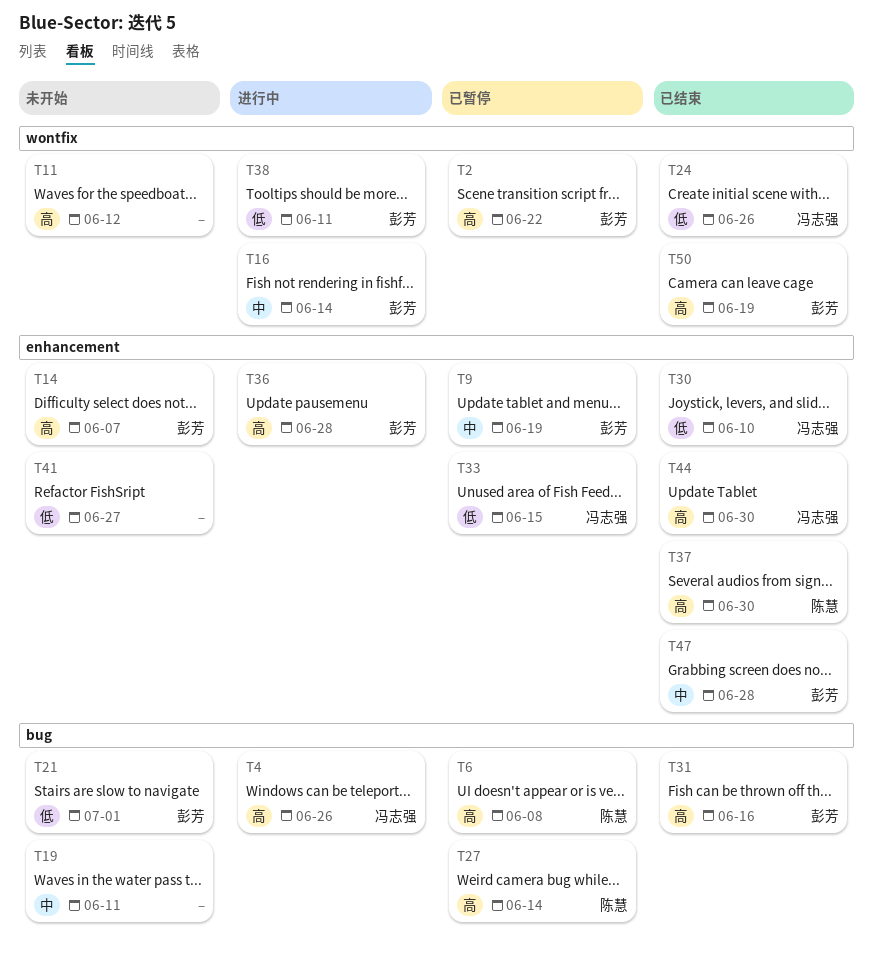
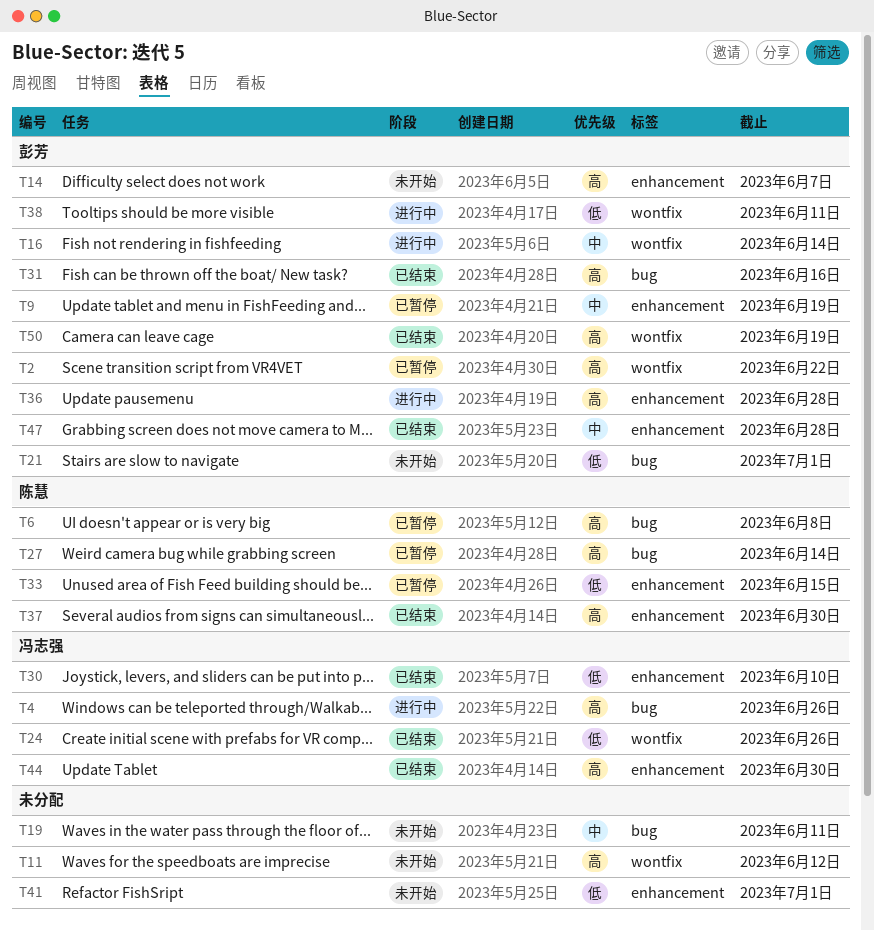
T33, owner: 冯志强 -> 陈慧
T41, due: Jun 27 -> Jul 1

